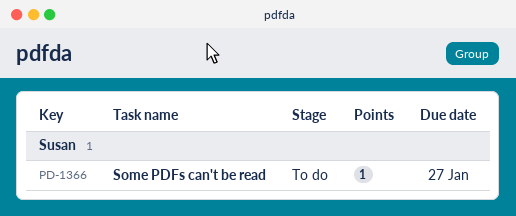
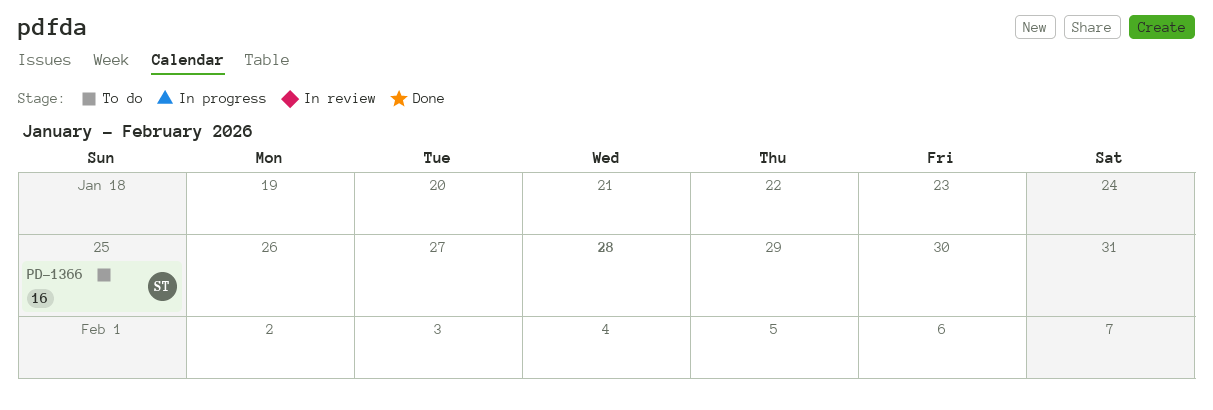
PD-1366, estimate: 1 -> 16
PD-1366, due: Jan 27 -> Jan 25

